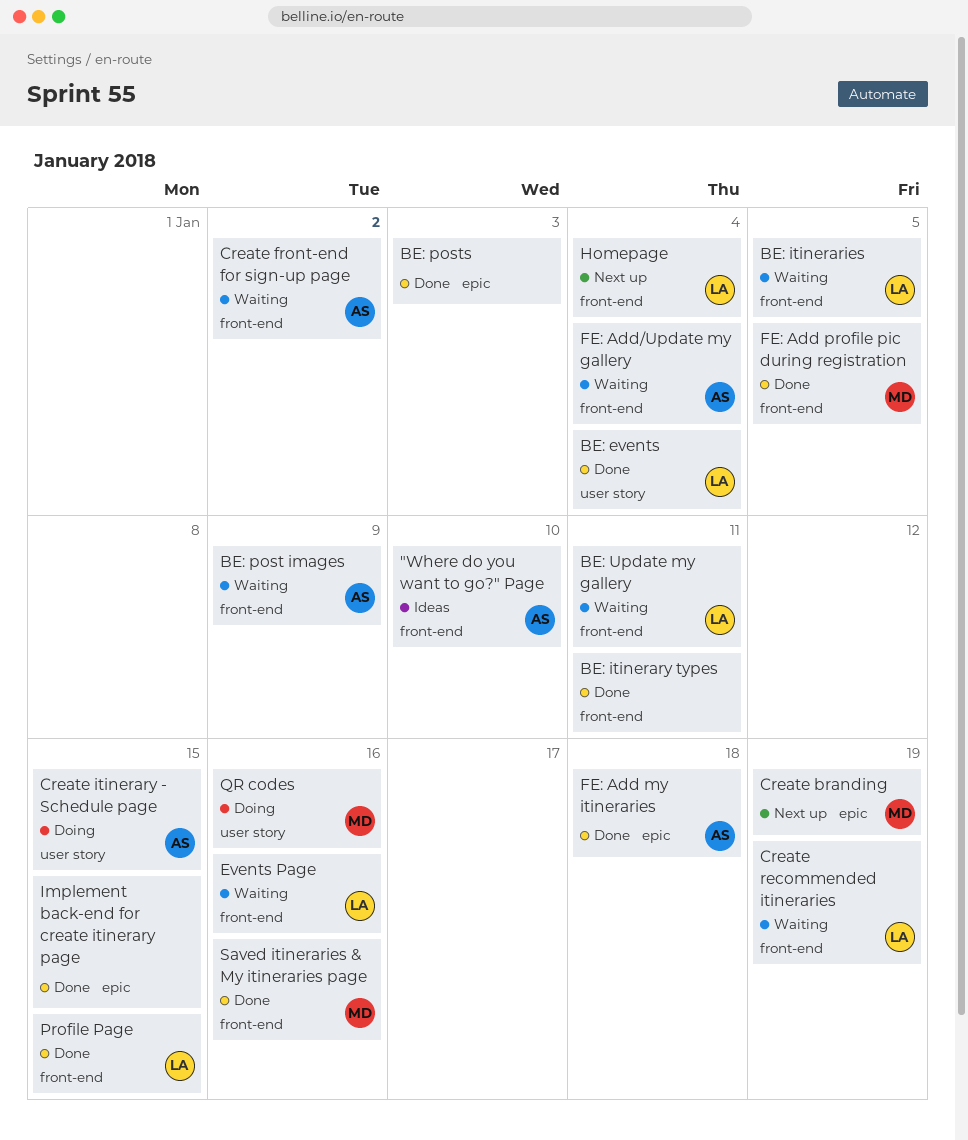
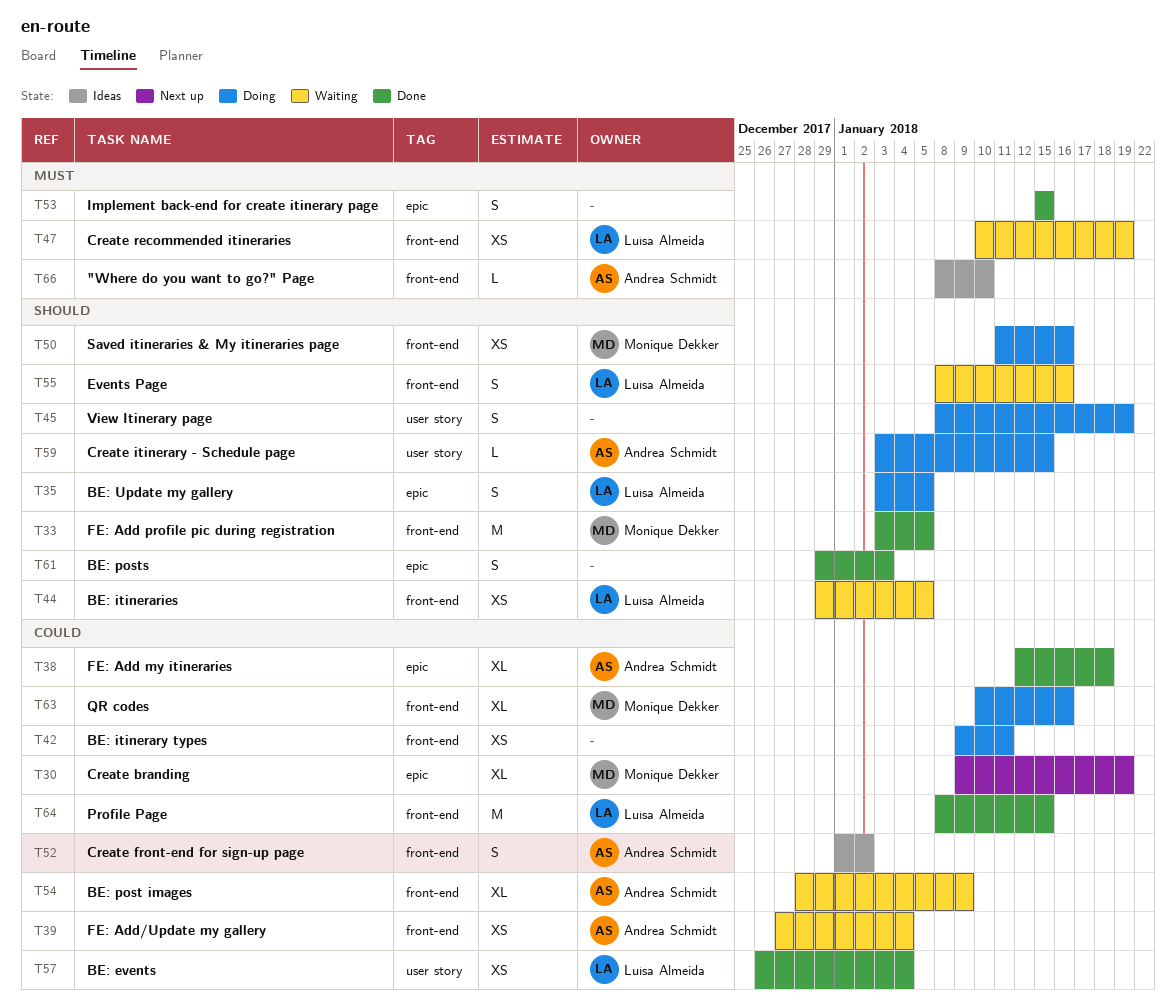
BE: itinerary types, status: Done -> Doing
BE: Update my gallery, status: Waiting -> Doing
BE: Update my gallery, label: front-end -> epic
BE: Update my gallery, due: Jan 11 -> Jan 5
Create front-end for sign-up page, status: Waiting -> Ideas
Homepage: present -> none
QR codes, label: user story -> front-end
Saved itineraries & My itineraries page, status: Done -> Doing
View Itinerary page: none -> present

